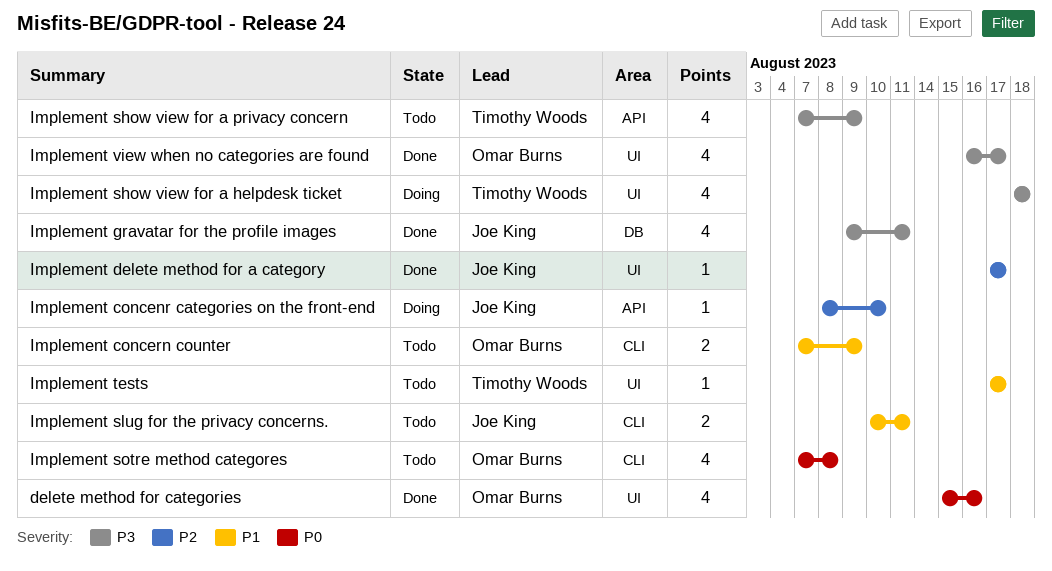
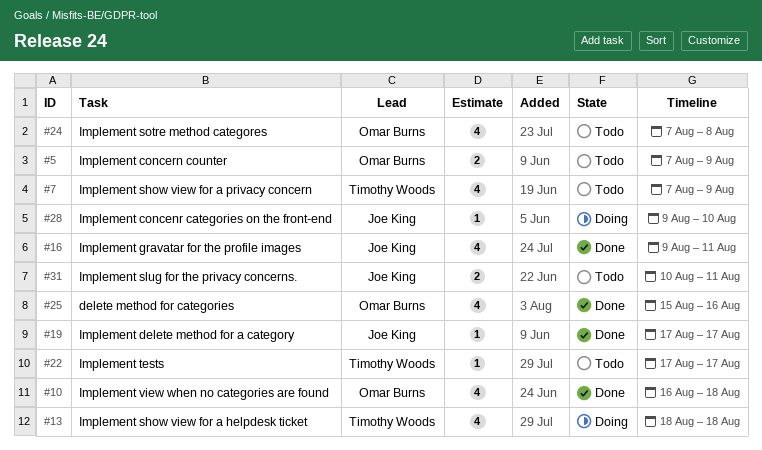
Implement concenr categories on the front-end, start: Aug 8 -> Aug 9
Implement view when no categories are found, due: Aug 17 -> Aug 18

